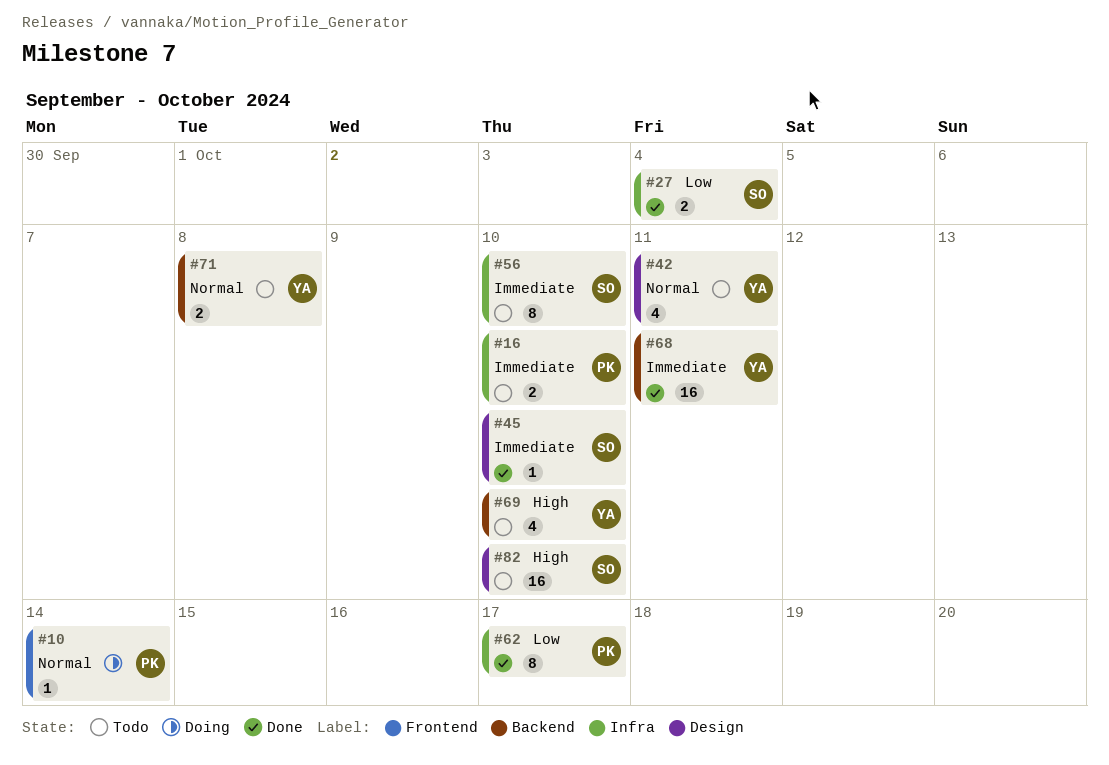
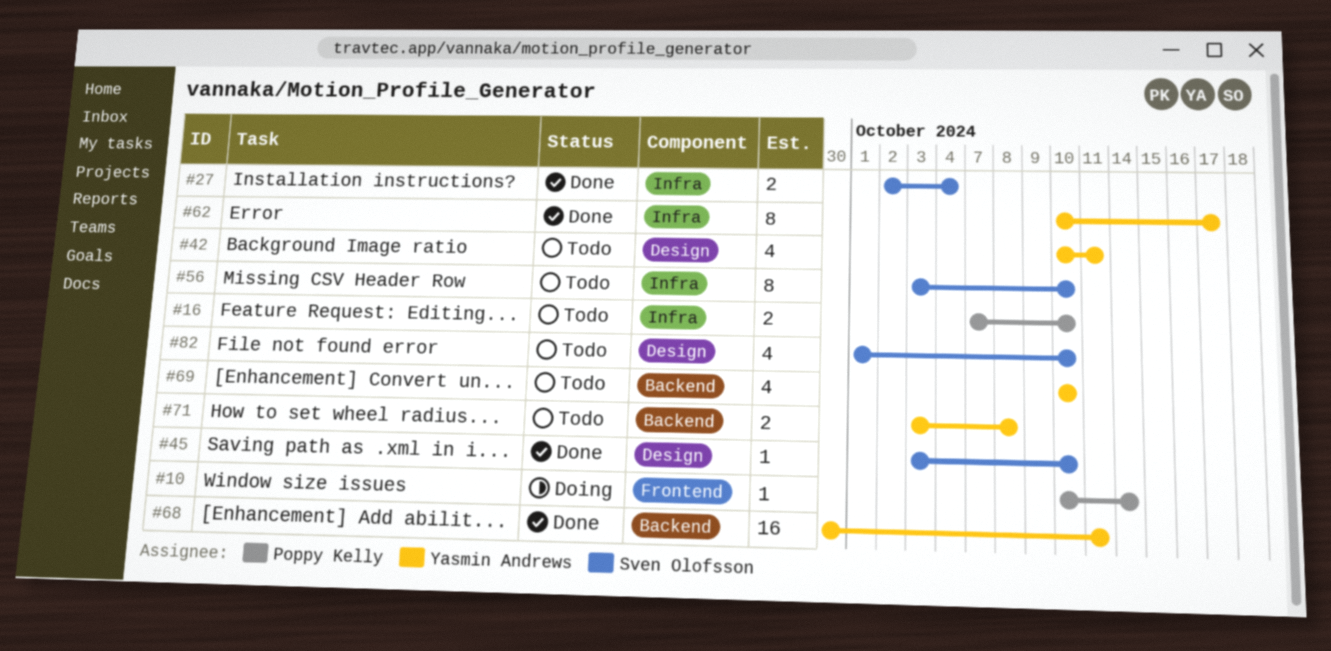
#62, owner: Poppy Kelly -> Yasmin Andrews
#82, estimate: 16 -> 4

